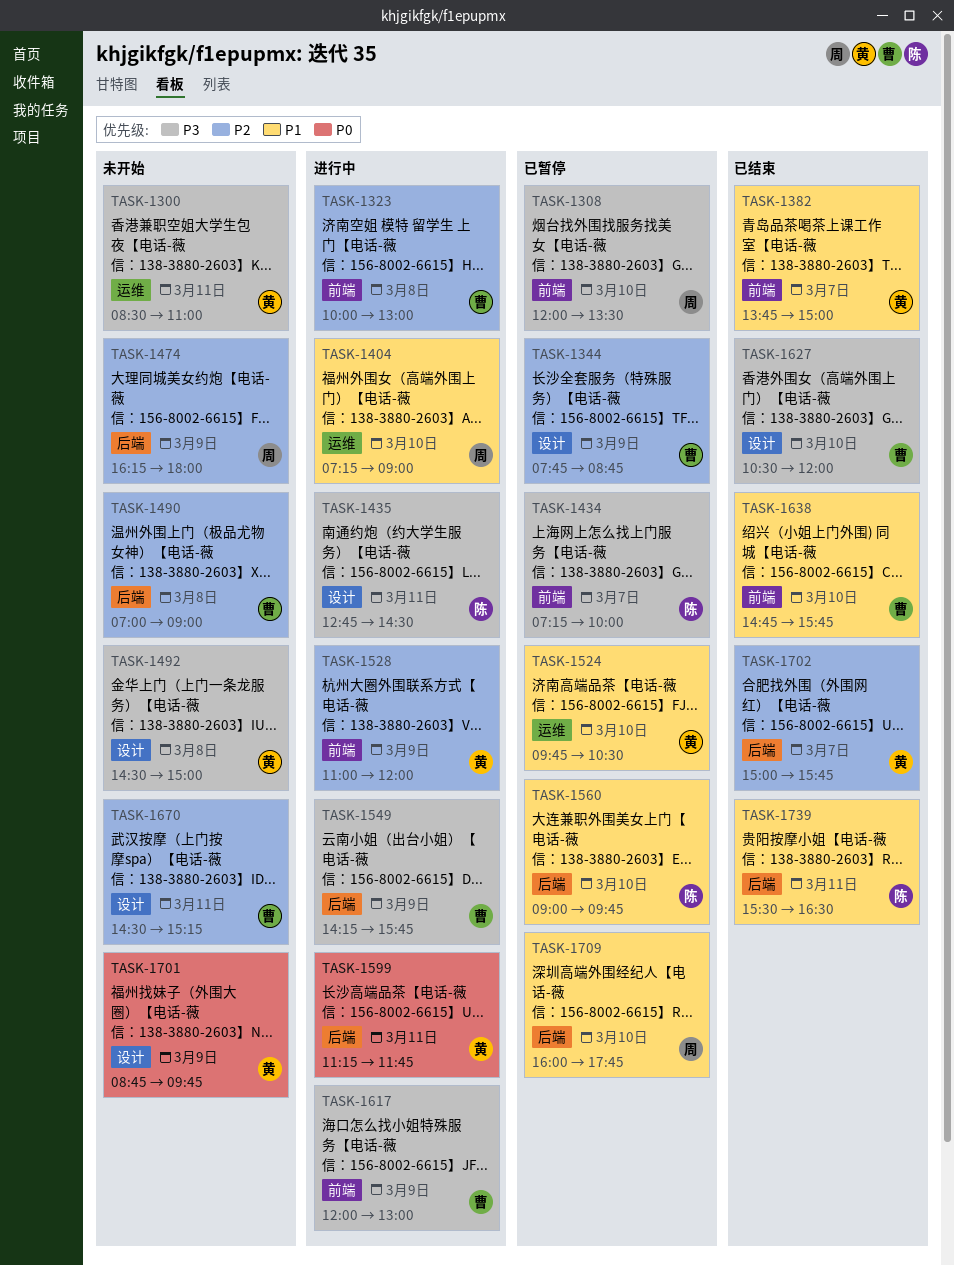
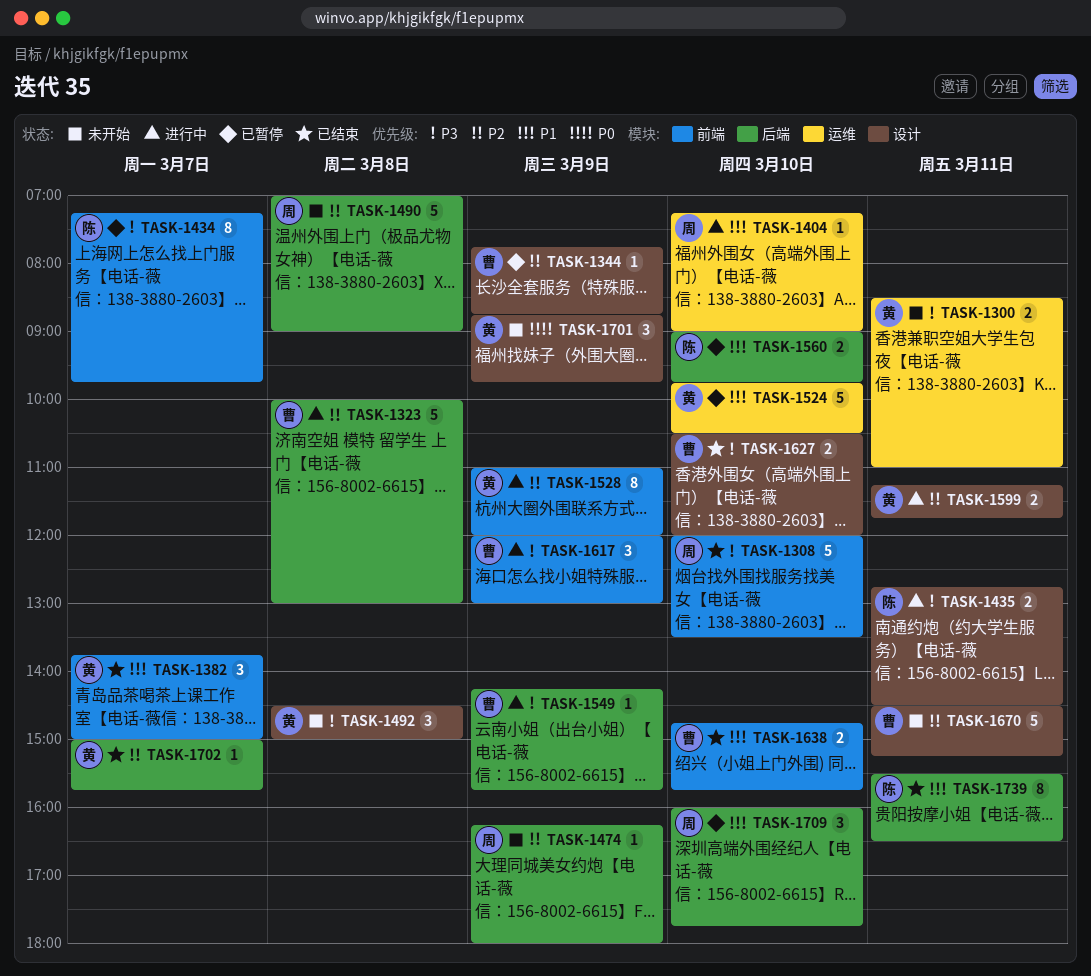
TASK-1308, status: 已暂停 -> 已结束
TASK-1323, label: 前端 -> 后端
TASK-1434, ends: 10:00 -> 09:45
TASK-1490, owner: 曹 -> 周
TASK-1599, priority: P0 -> P2
TASK-1599, label: 后端 -> 设计

